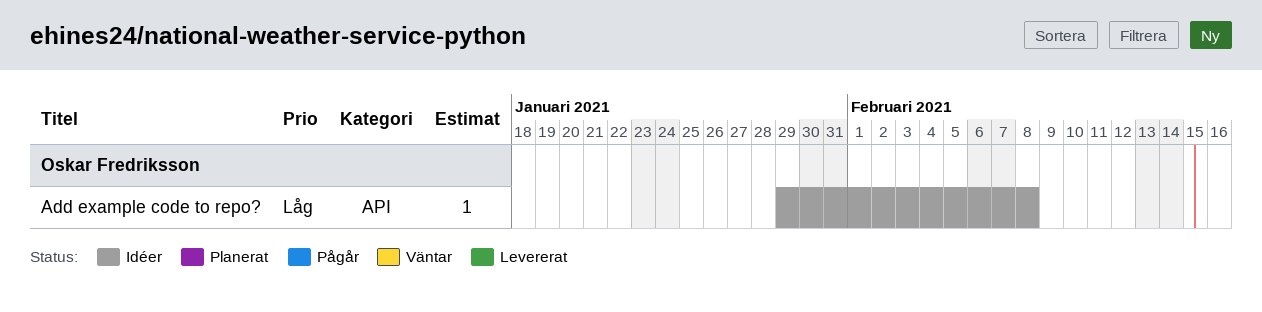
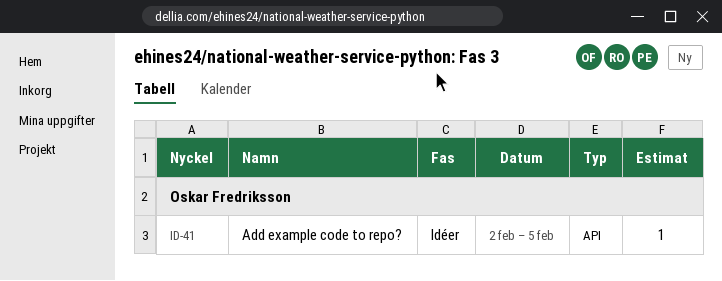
Add example code to repo?, start: Jan 29 -> Feb 2
Add example code to repo?, due: Feb 8 -> Feb 5

